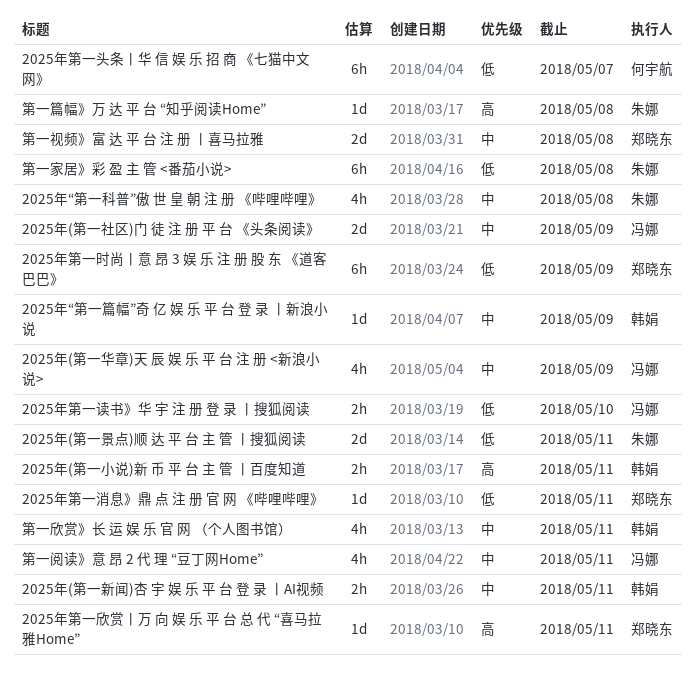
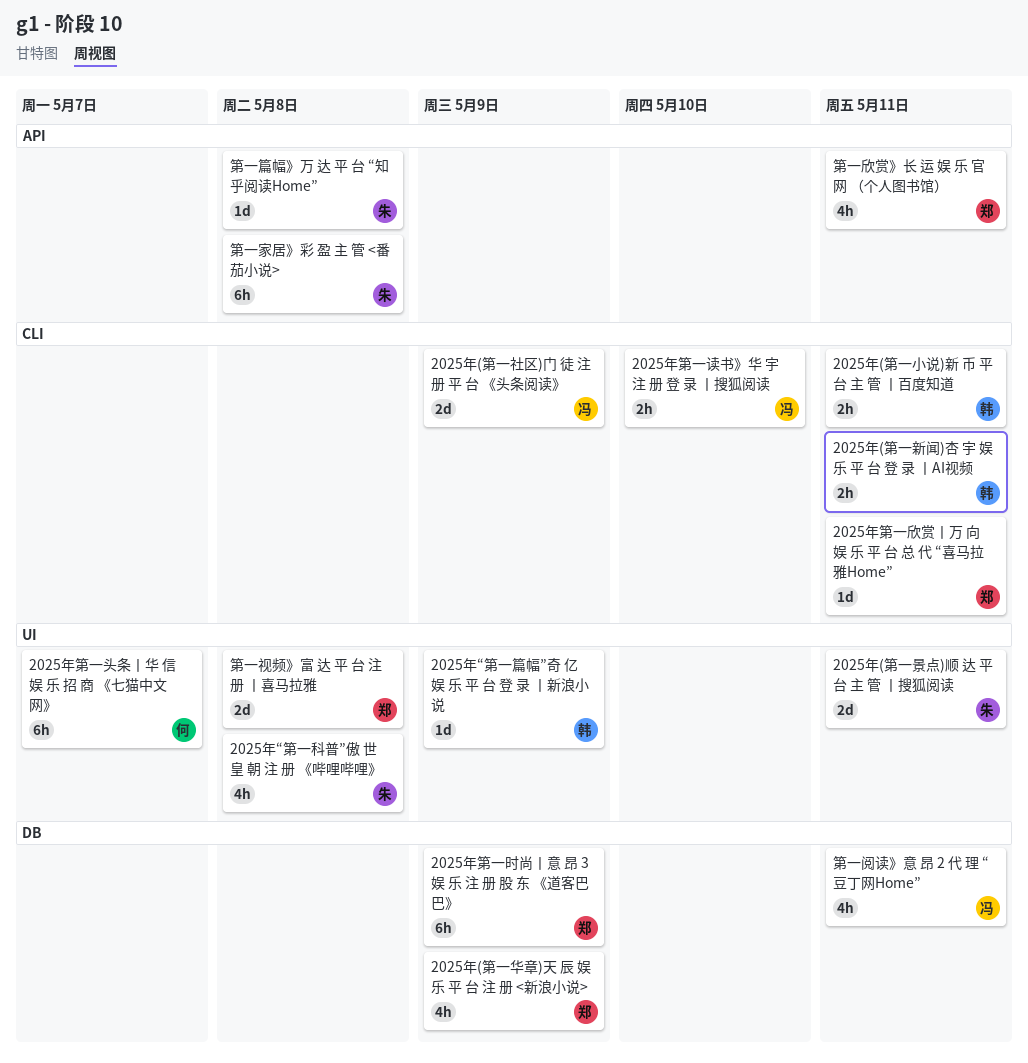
2025年(第一华章)天 辰 娱 乐 平 台 注 册 <新浪小说>, owner: 冯娜 -> 郑晓东
2025年第一消息》鼎 点 注 册 官 网 《哔哩哔哩》: present -> none
第一欣赏》长 运 娱 乐 官 网 （个人图书馆）, owner: 韩娟 -> 郑晓东

